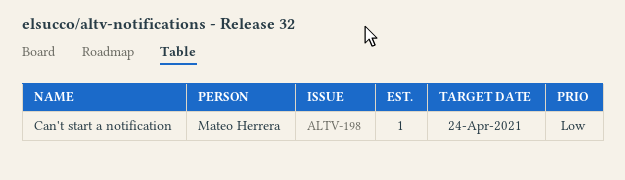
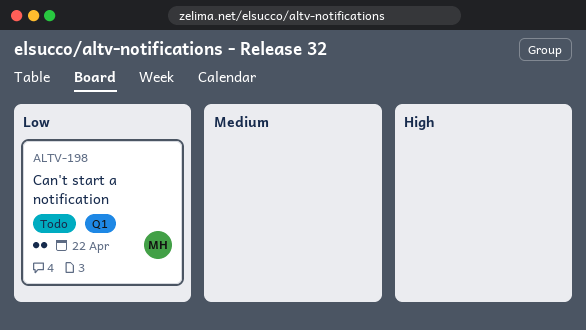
ALTV-198, estimate: 1 -> 2
ALTV-198, due: Apr 24 -> Apr 22

